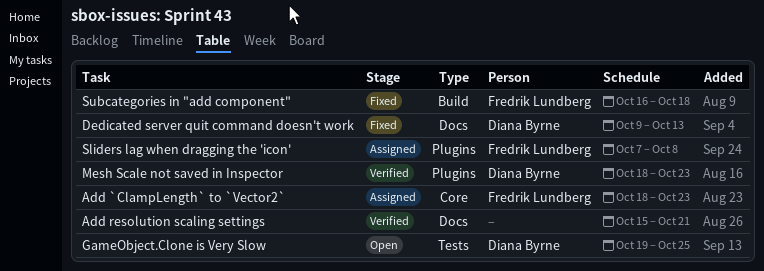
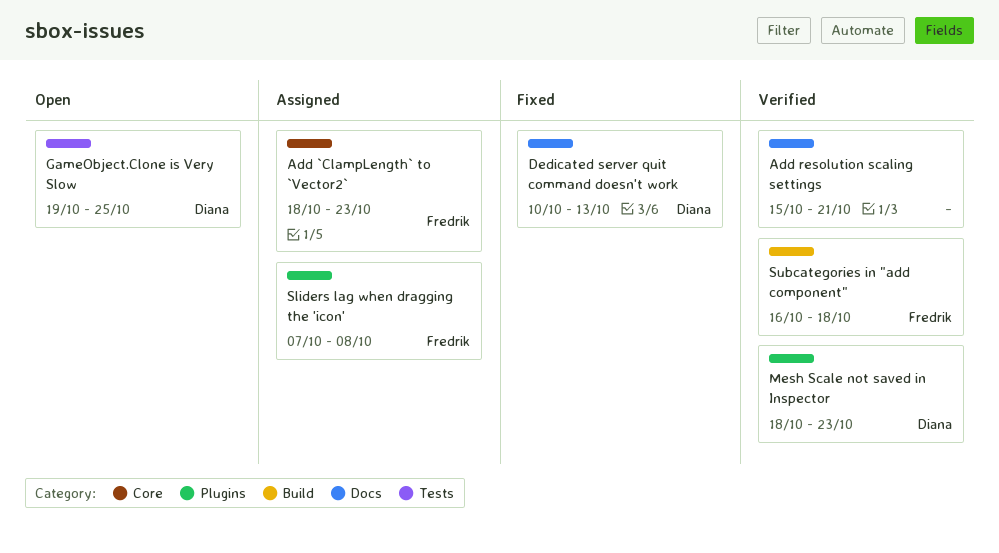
Dedicated server quit command doesn't work, start: Oct 9 -> Oct 10
Subcategories in "add component", status: Fixed -> Verified

